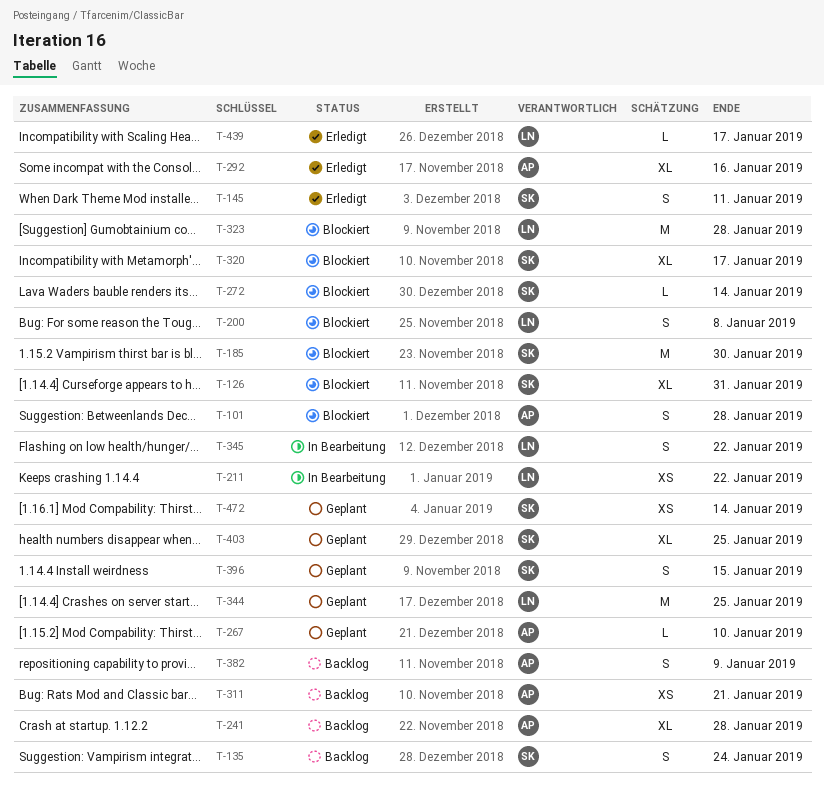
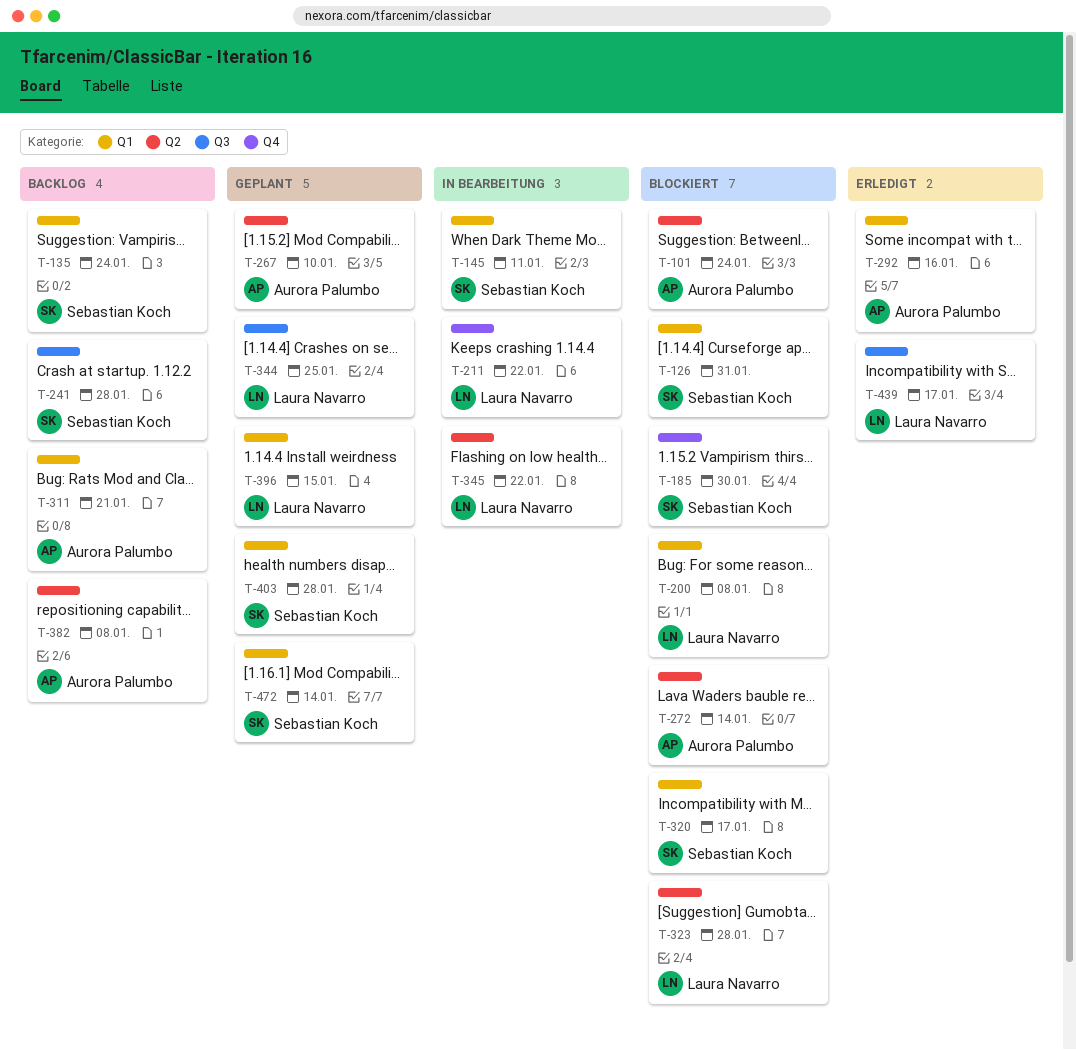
T-101, due: Jan 28 -> Jan 24
T-145, status: Erledigt -> In Bearbeitung
T-241, owner: Aurora Palumbo -> Sebastian Koch
T-272, owner: Sebastian Koch -> Aurora Palumbo
T-382, due: Jan 9 -> Jan 8
T-396, owner: Sebastian Koch -> Laura Navarro
T-403, due: Jan 25 -> Jan 28

